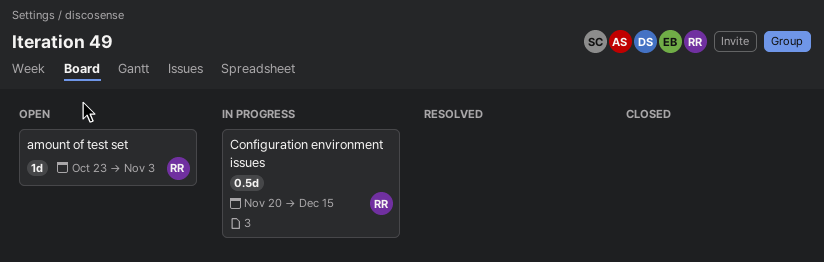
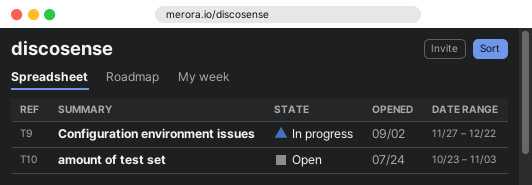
Configuration environment issues, start: Nov 20 -> Nov 27
Configuration environment issues, due: Dec 15 -> Dec 22

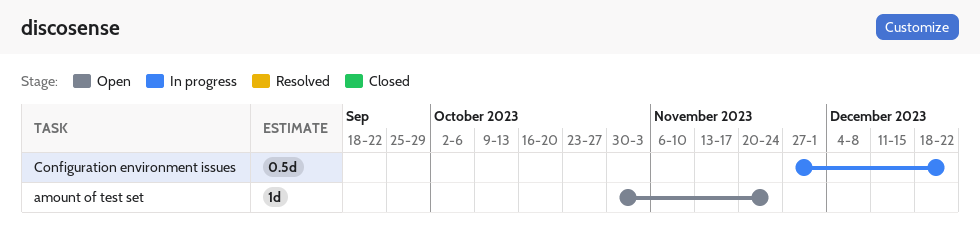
amount of test set, start: Oct 23 -> Oct 30
amount of test set, due: Nov 3 -> Nov 24

